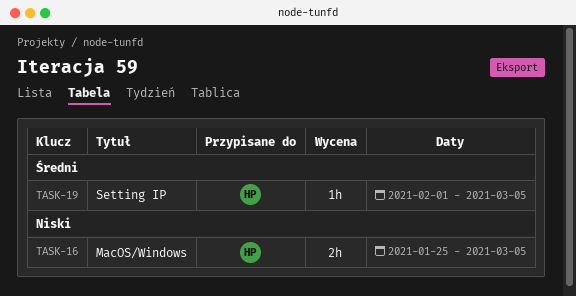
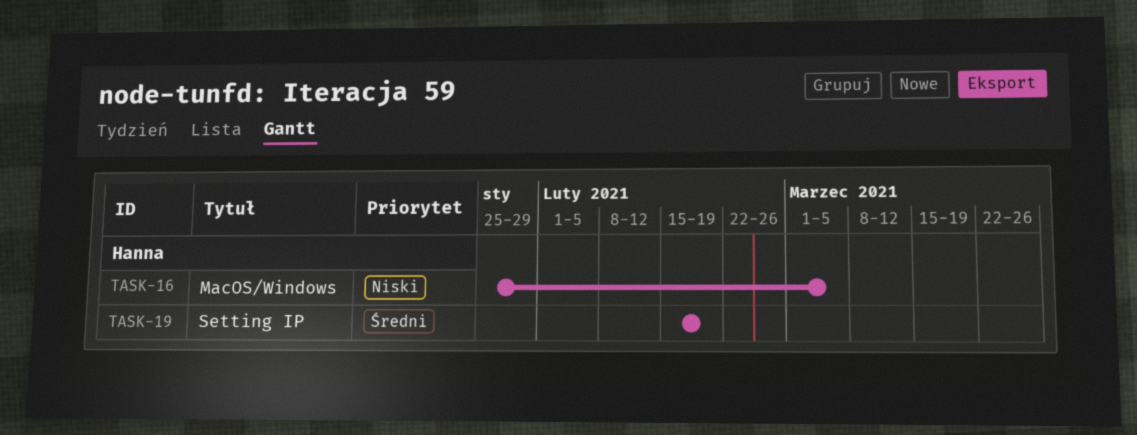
TASK-19, start: Feb 1 -> Feb 15
TASK-19, due: Mar 5 -> Feb 19

